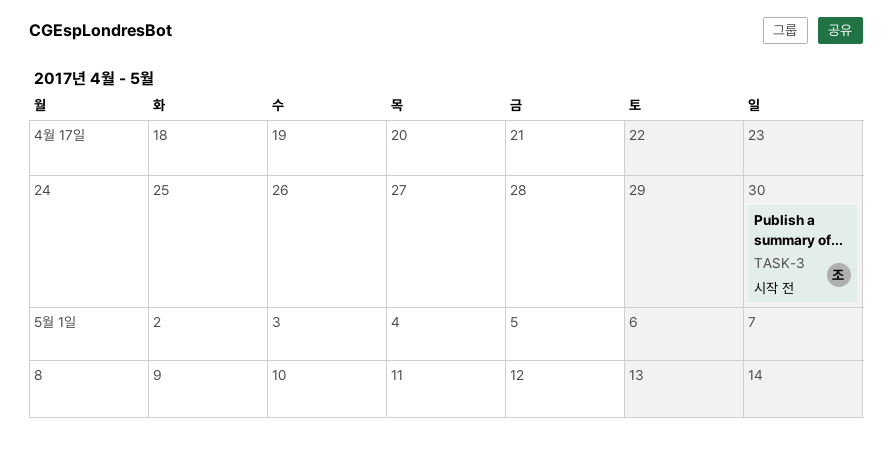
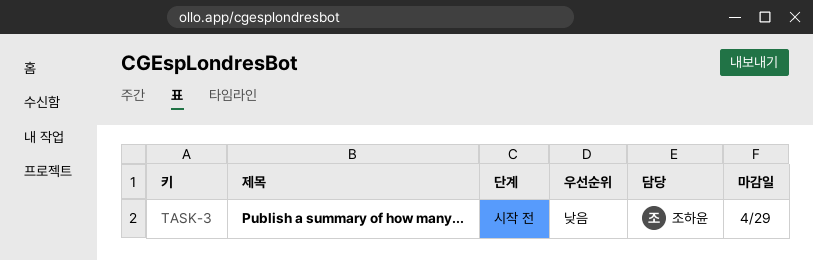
TASK-3, due: Apr 30 -> Apr 29

